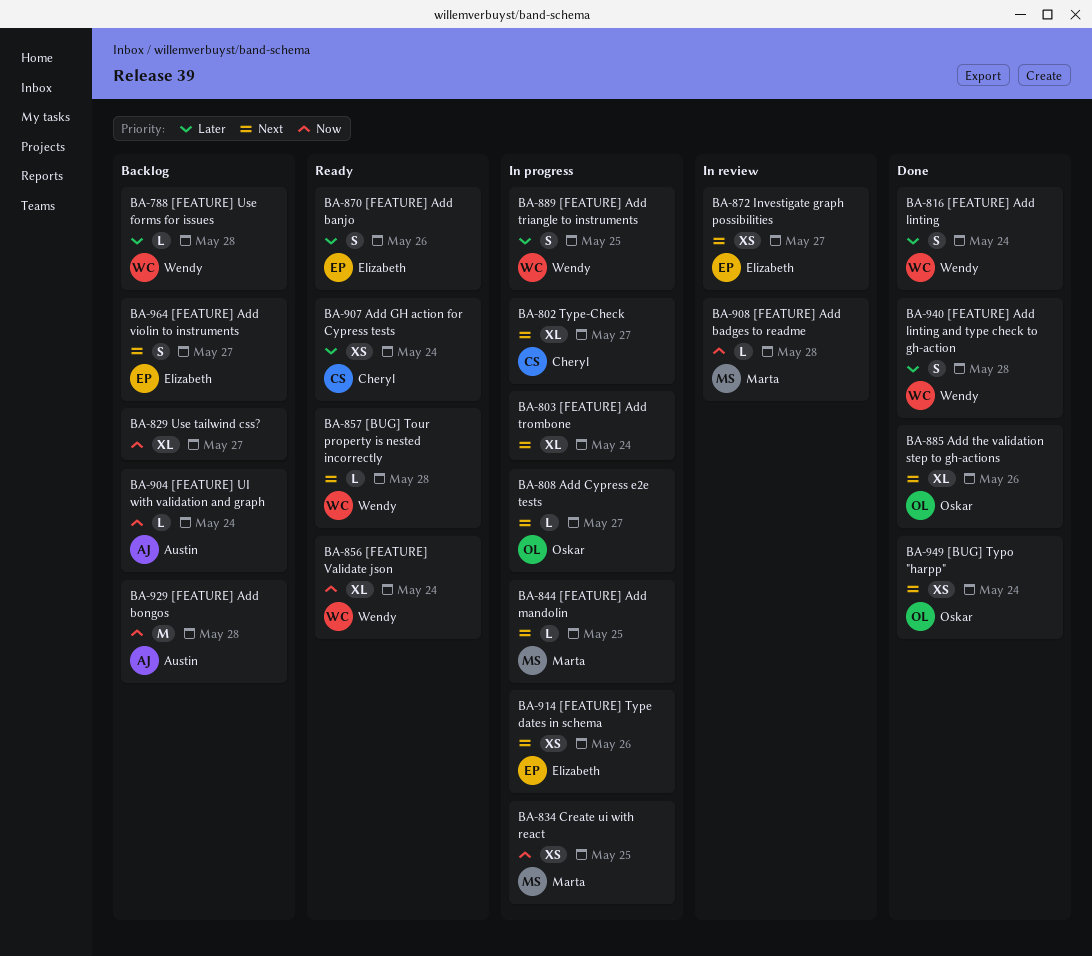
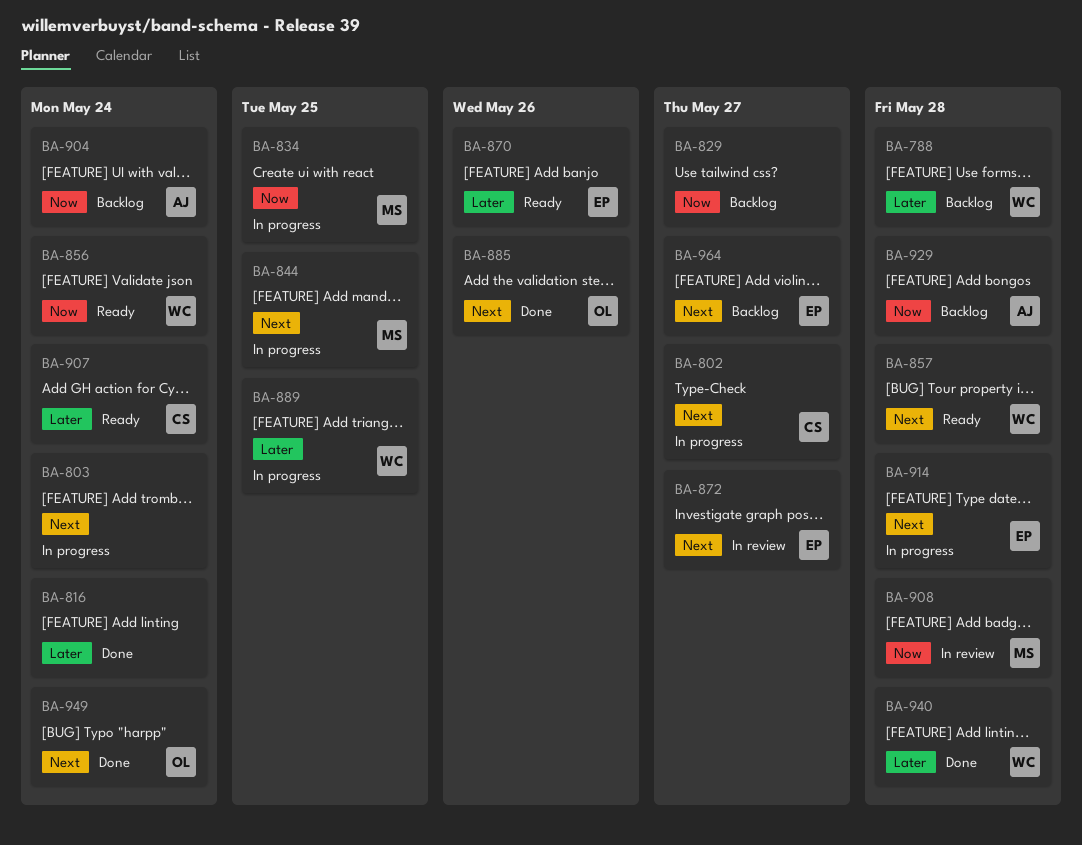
BA-808: present -> none
BA-816, owner: Wendy -> none
BA-914, due: May 26 -> May 28

